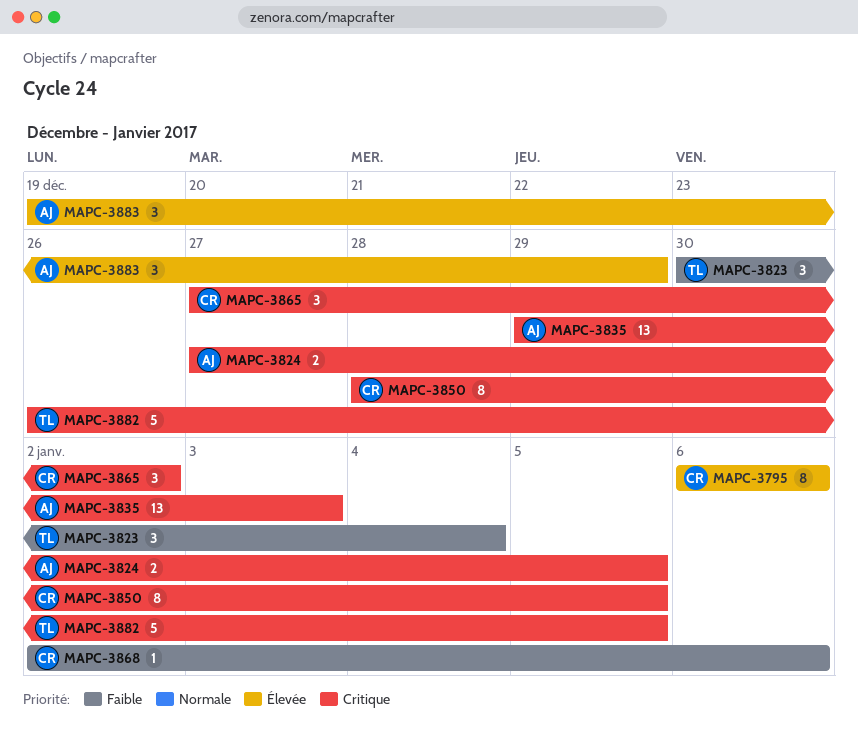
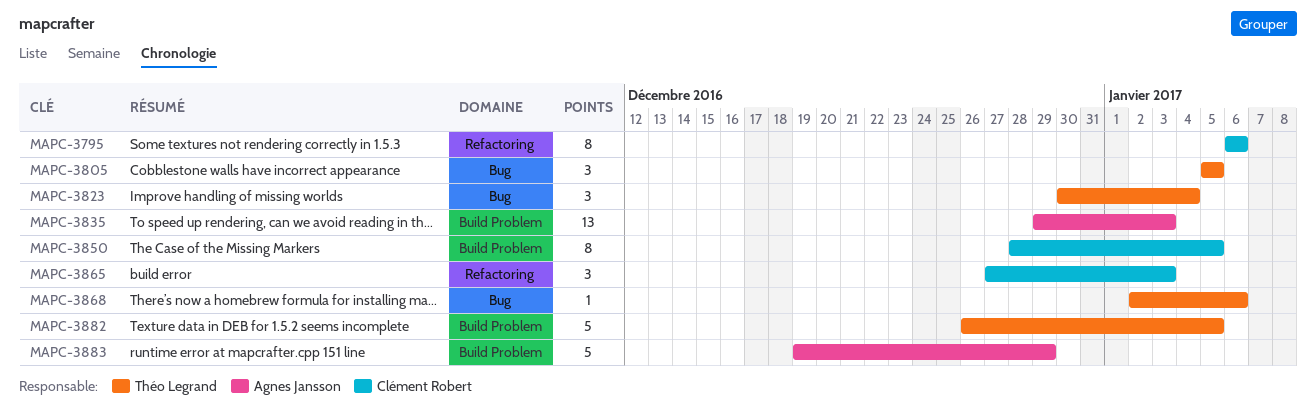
MAPC-3805: none -> present
MAPC-3824: present -> none
MAPC-3865, due: Jan 2 -> Jan 3
MAPC-3868, owner: Clément Robert -> Théo Legrand
MAPC-3883, estimate: 3 -> 5

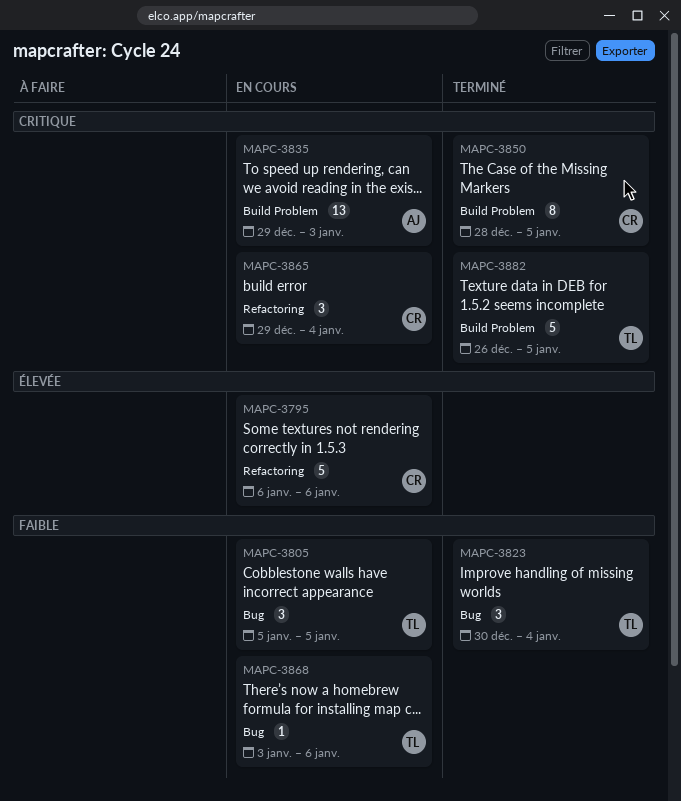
MAPC-3795, estimate: 8 -> 5
MAPC-3865, start: Dec 27 -> Dec 29
MAPC-3865, due: Jan 3 -> Jan 4
MAPC-3868, start: Jan 2 -> Jan 3
MAPC-3883: present -> none

